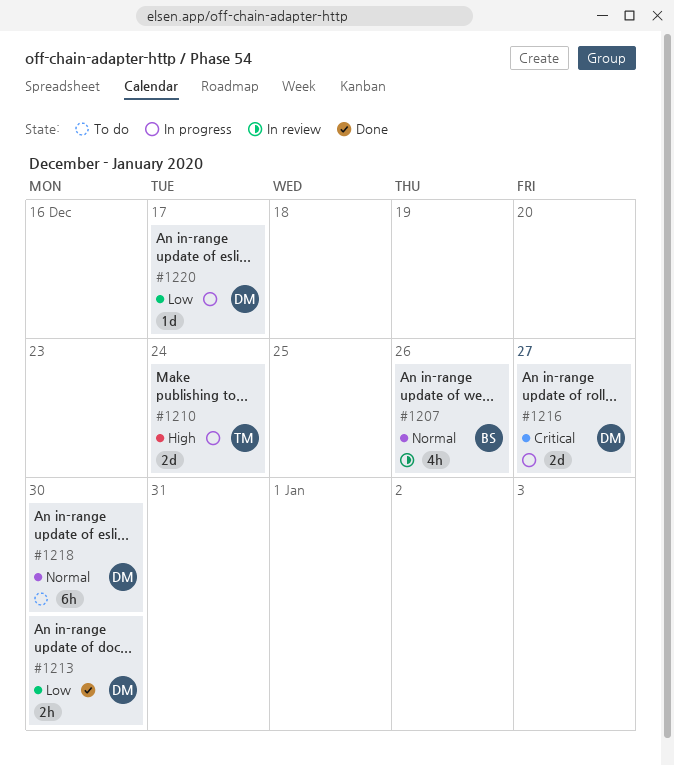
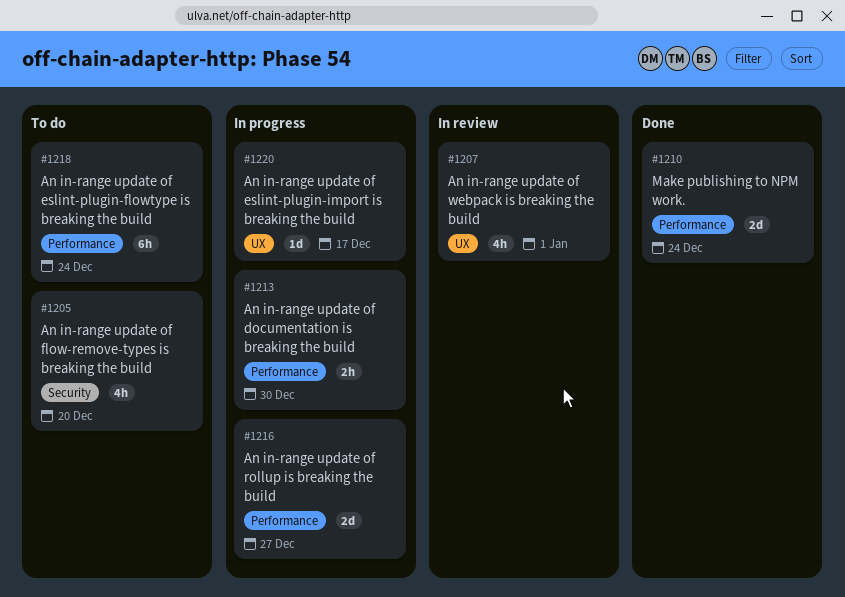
#1205: none -> present
#1207, due: Dec 26 -> Jan 1
#1210, status: In progress -> Done
#1213, status: Done -> In progress
#1218, due: Dec 30 -> Dec 24

